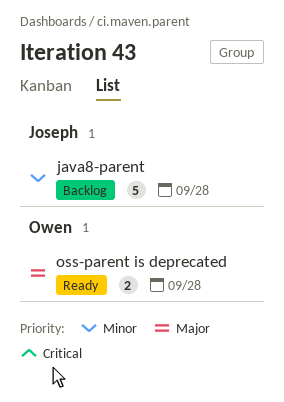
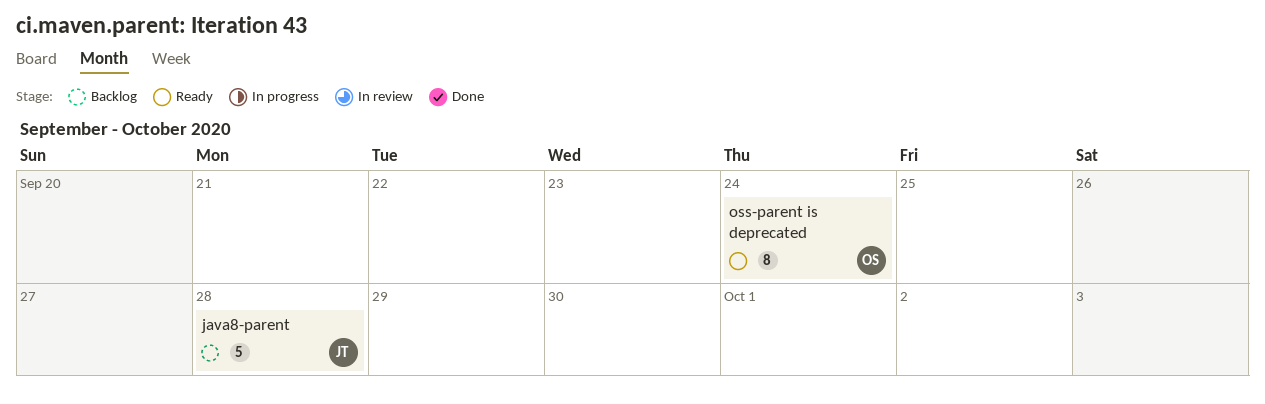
oss-parent is deprecated, estimate: 2 -> 8
oss-parent is deprecated, due: Sep 28 -> Sep 24

